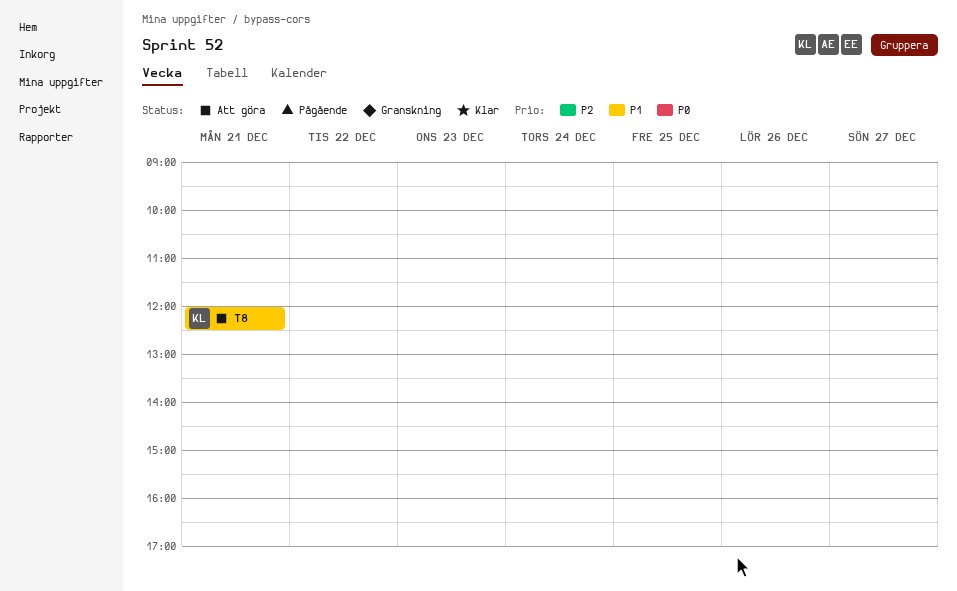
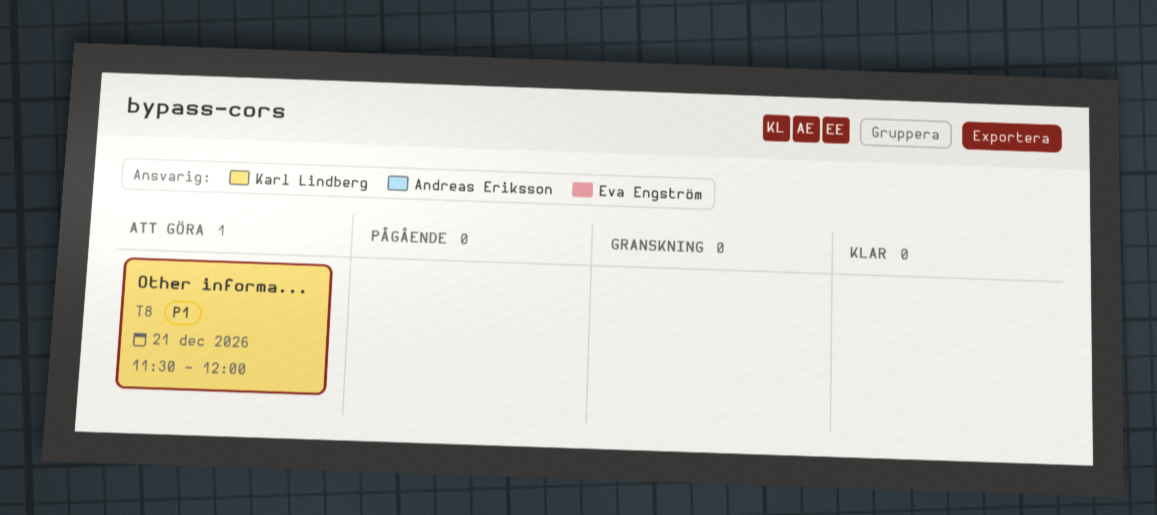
T8, begins: 12:00 -> 11:30
T8, ends: 12:30 -> 12:00

